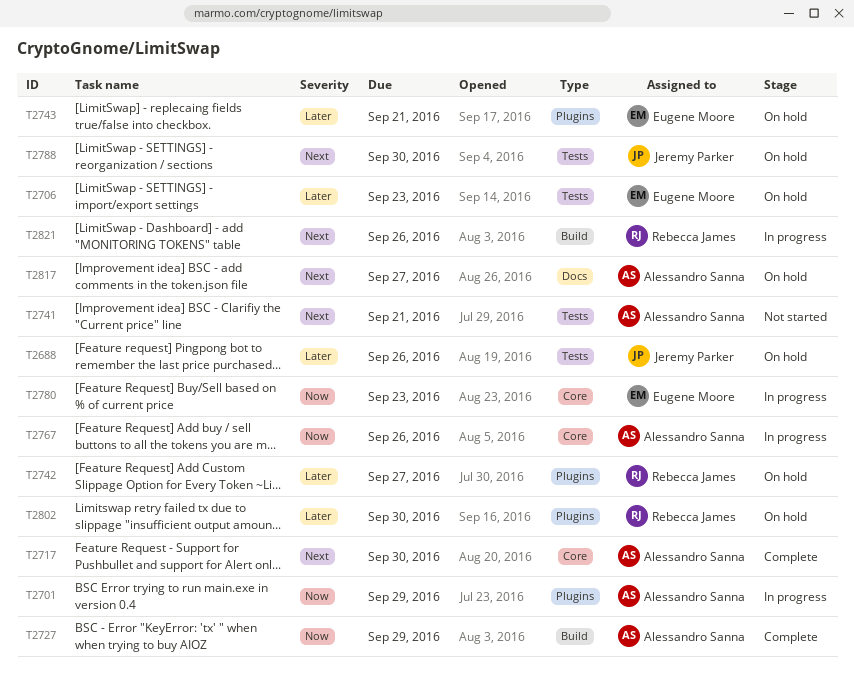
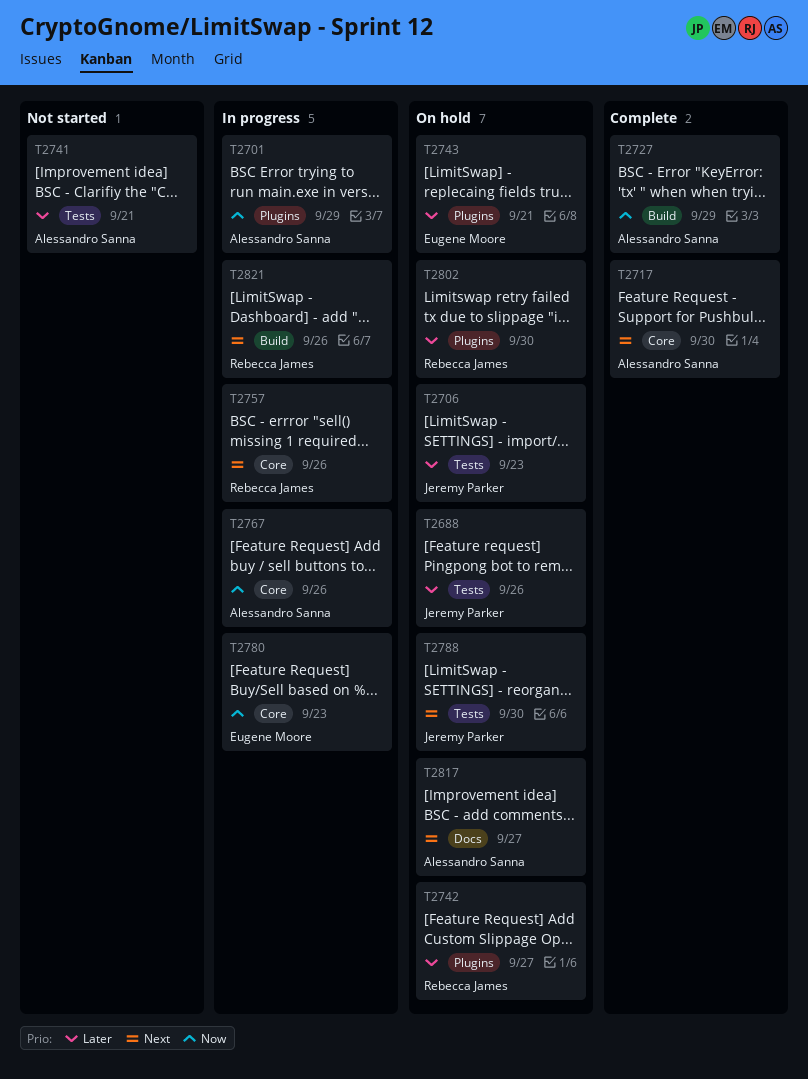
T2706, owner: Eugene Moore -> Jeremy Parker
T2741, priority: Next -> Later
T2757: none -> present

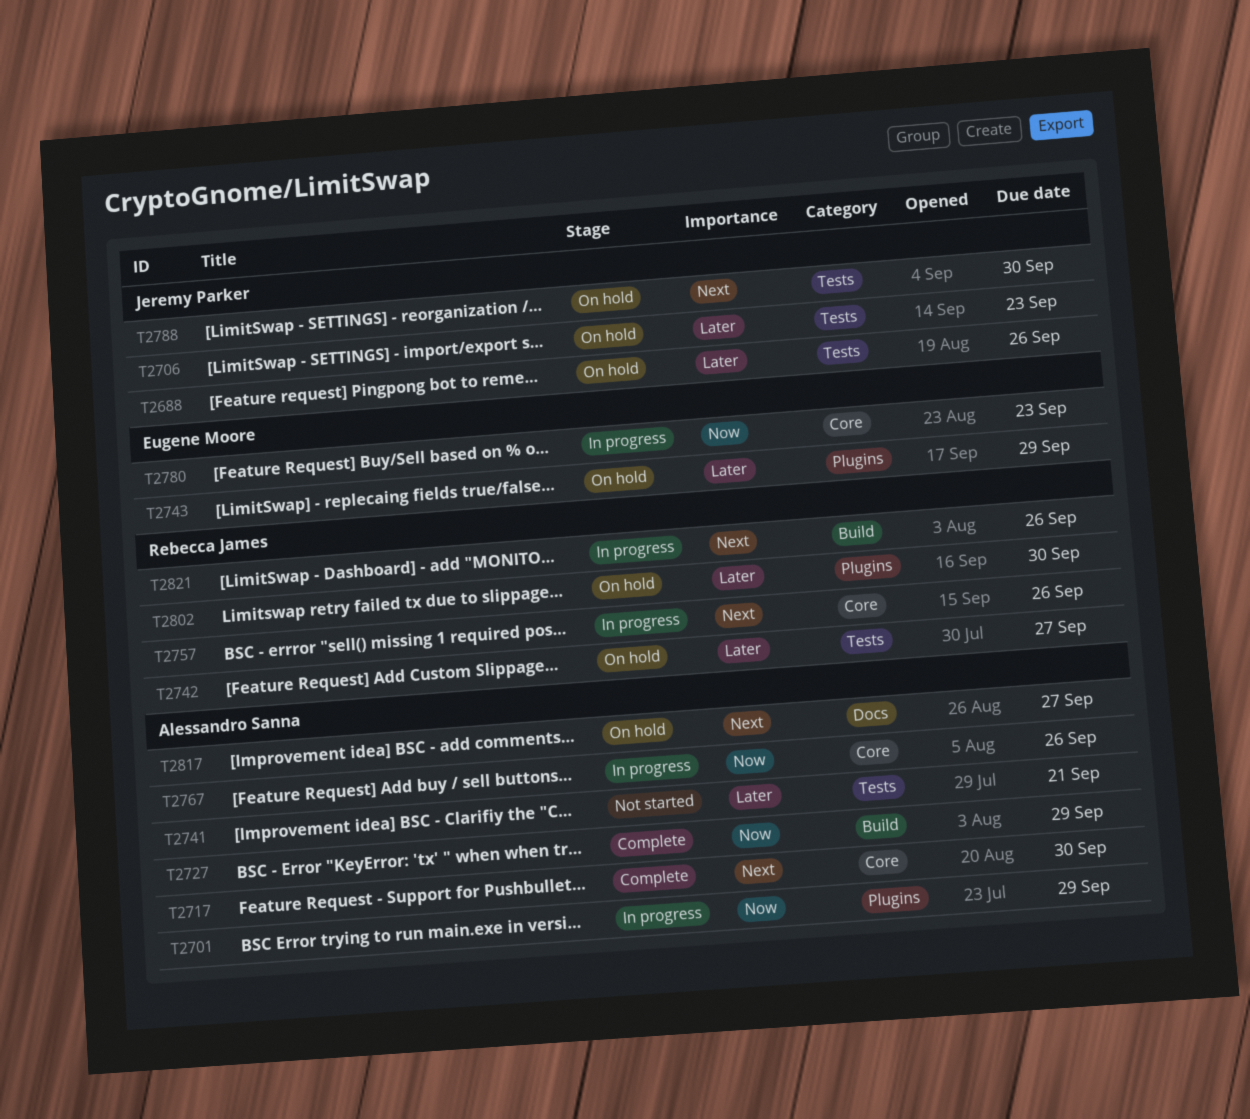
T2742, label: Plugins -> Tests
T2743, due: Sep 21 -> Sep 29

